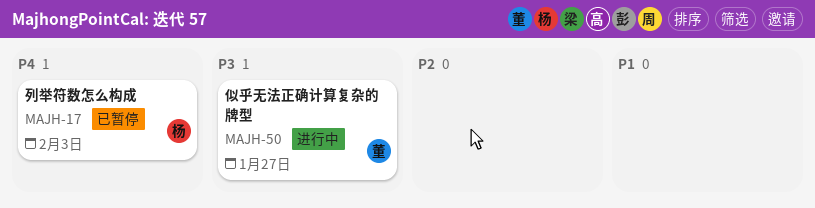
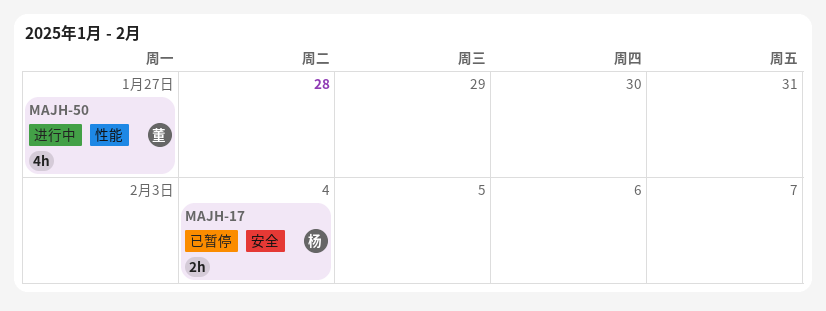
MAJH-17, due: Feb 3 -> Feb 4

